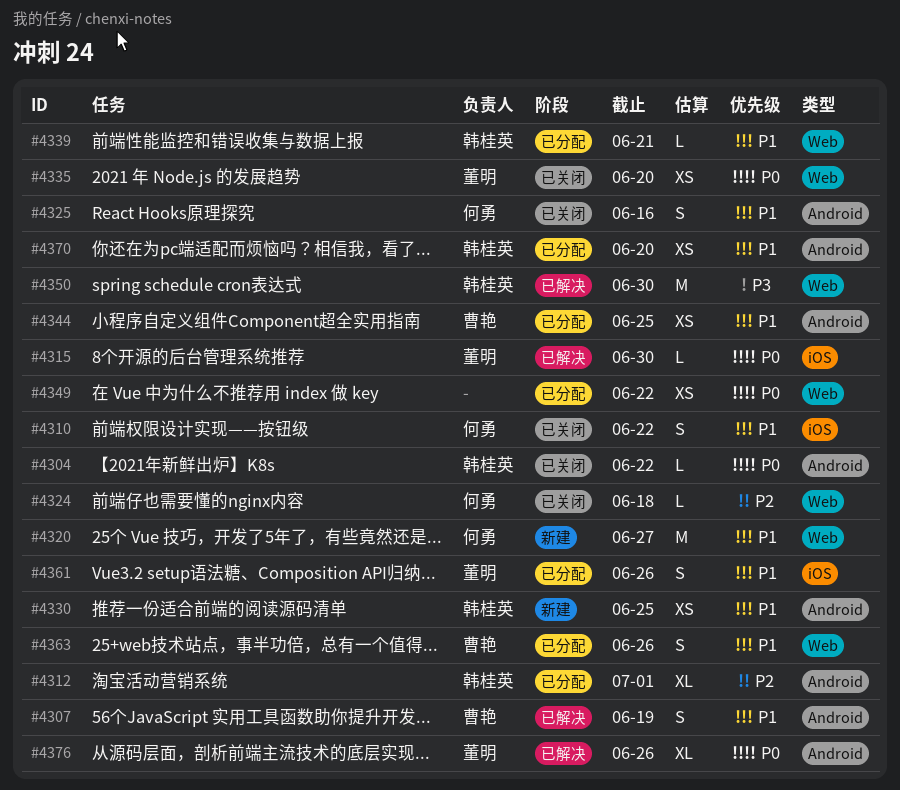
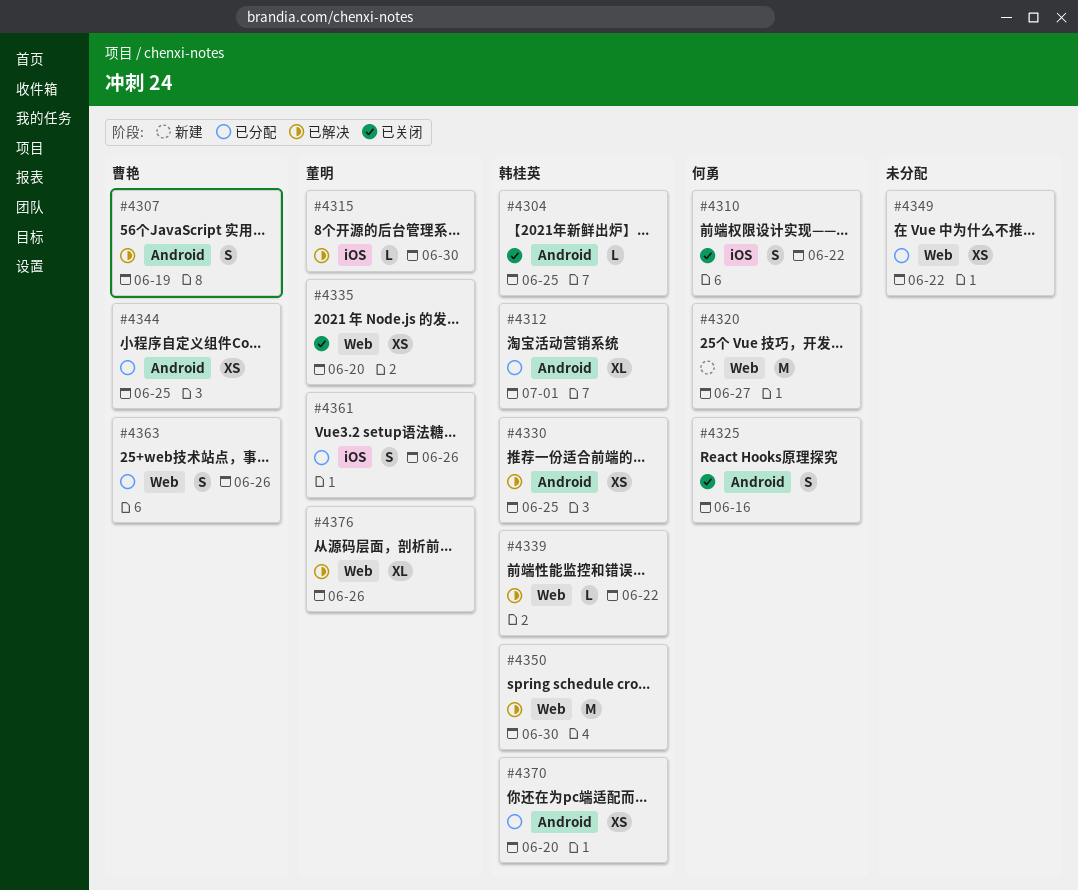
#4304, due: Jun 22 -> Jun 25
#4324: present -> none
#4330, status: 新建 -> 已解决
#4339, status: 已分配 -> 已解决
#4339, due: Jun 21 -> Jun 22
#4376, label: Android -> Web

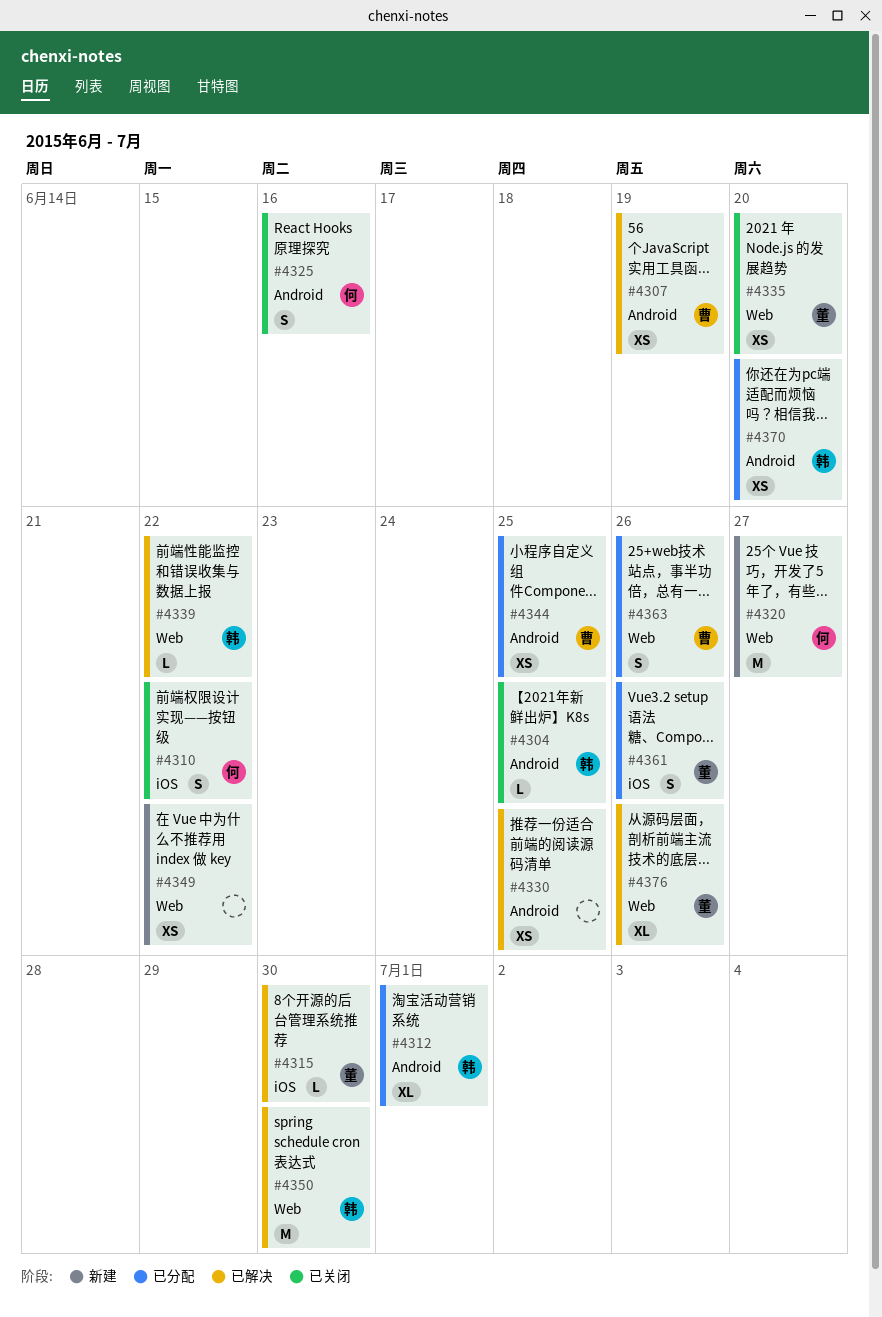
#4307, estimate: S -> XS
#4330, owner: 韩桂英 -> none
#4349, status: 已分配 -> 新建

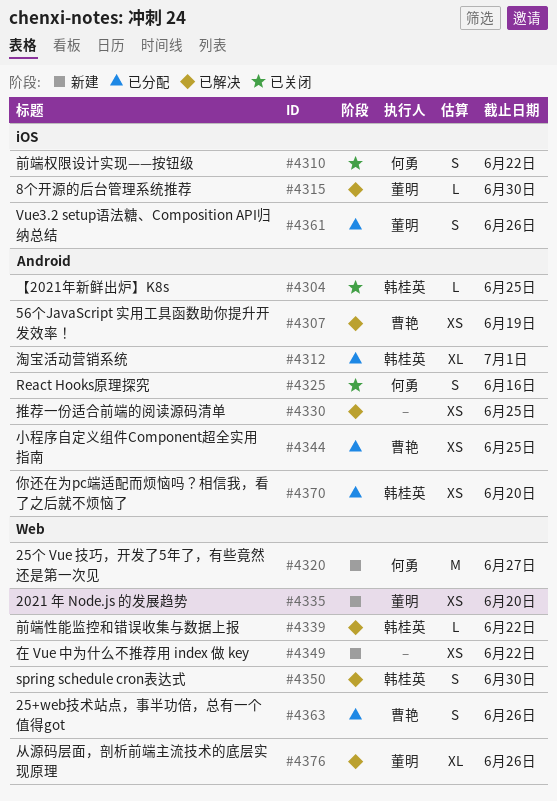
#4335, status: 已关闭 -> 新建
#4350, estimate: M -> S

